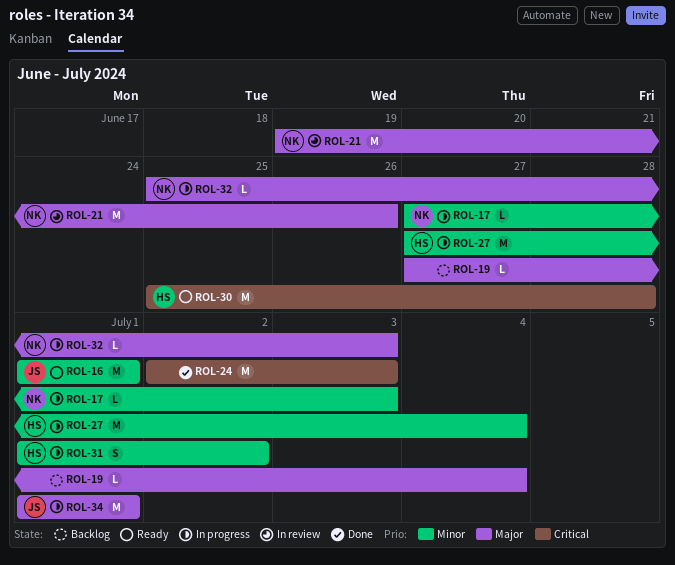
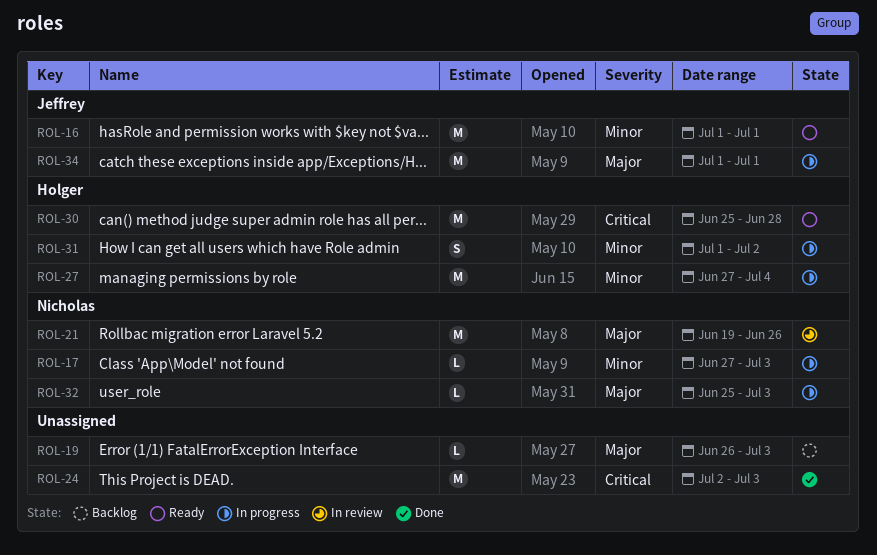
ROL-19, start: Jun 27 -> Jun 26
ROL-19, due: Jul 4 -> Jul 3

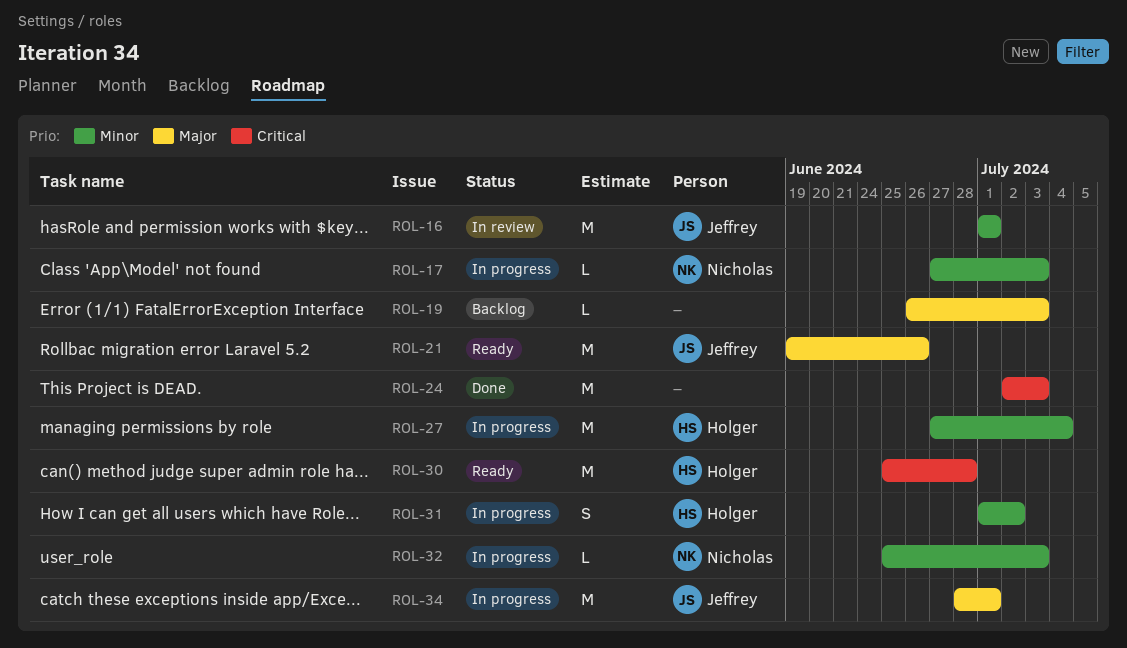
ROL-16, status: Ready -> In review
ROL-21, status: In review -> Ready
ROL-21, owner: Nicholas -> Jeffrey
ROL-32, priority: Major -> Minor
ROL-34, start: Jul 1 -> Jun 28

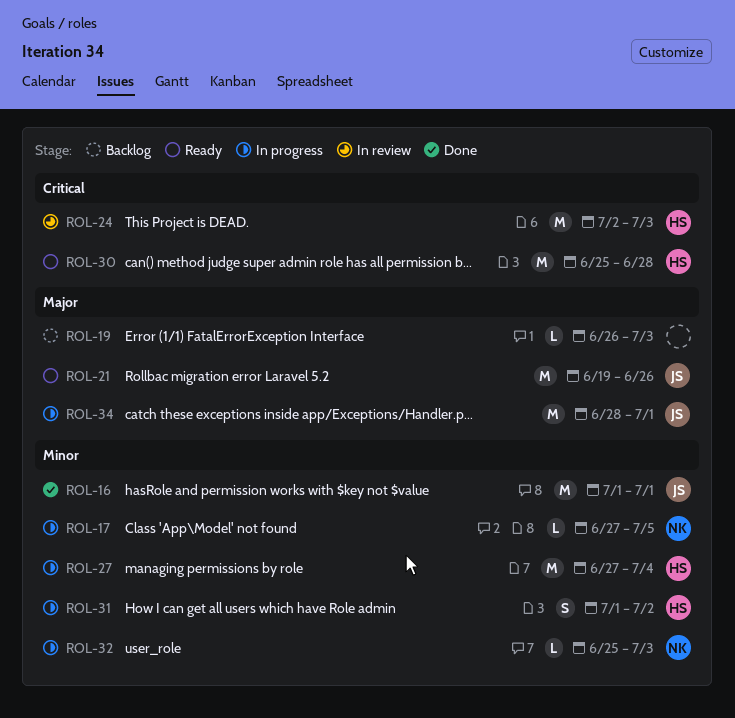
ROL-16, status: In review -> Done
ROL-17, due: Jul 3 -> Jul 5
ROL-24, status: Done -> In review
ROL-24, owner: none -> Holger

